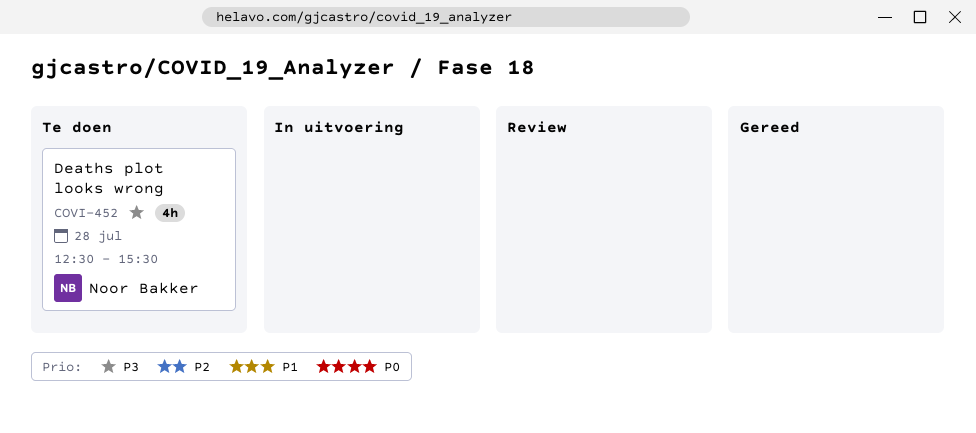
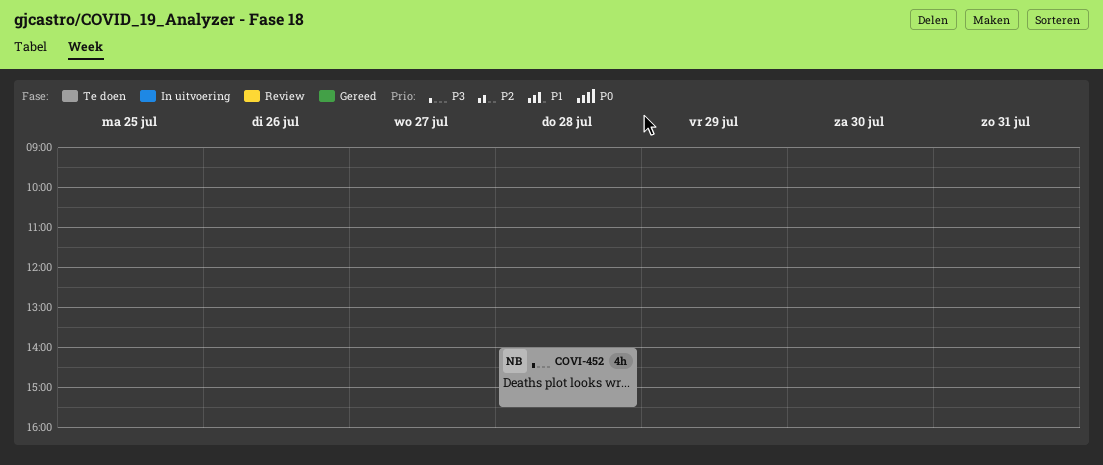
COVI-452, begins: 12:30 -> 14:00

